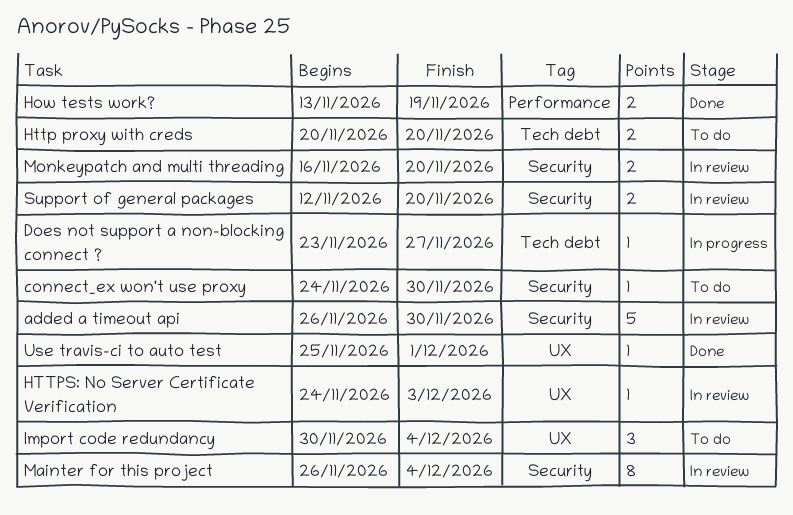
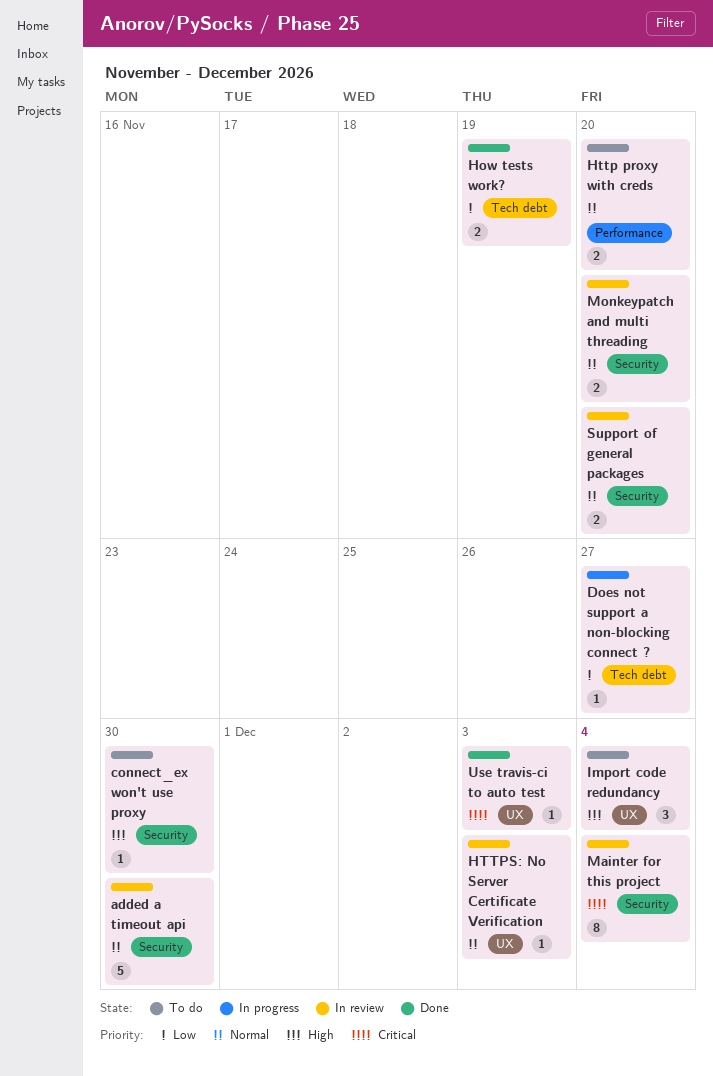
How tests work?, label: Performance -> Tech debt
Http proxy with creds, label: Tech debt -> Performance
Use travis-ci to auto test, due: Dec 1 -> Dec 3

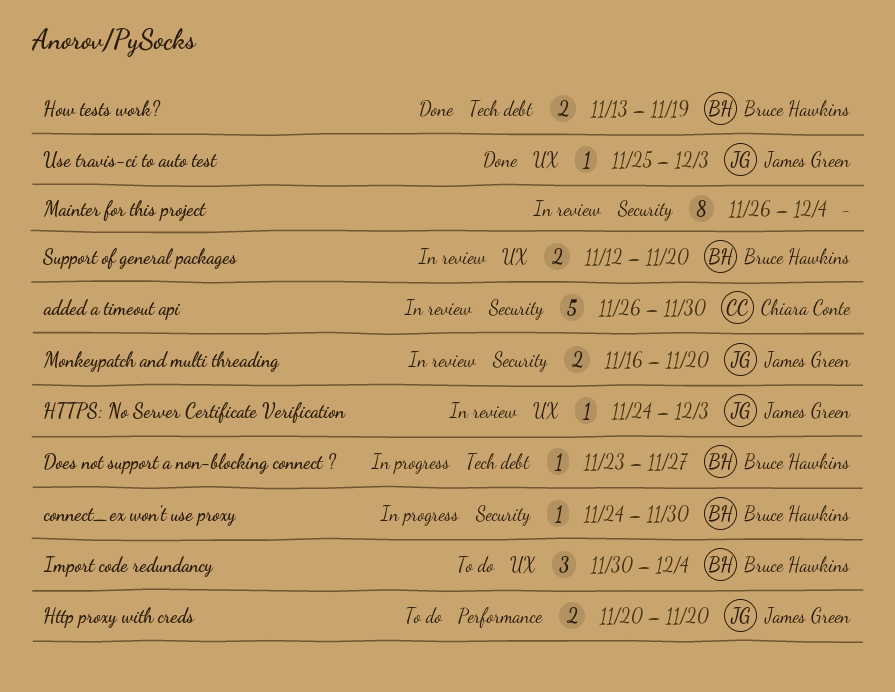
connect_ex won't use proxy, status: To do -> In progress
Support of general packages, label: Security -> UX

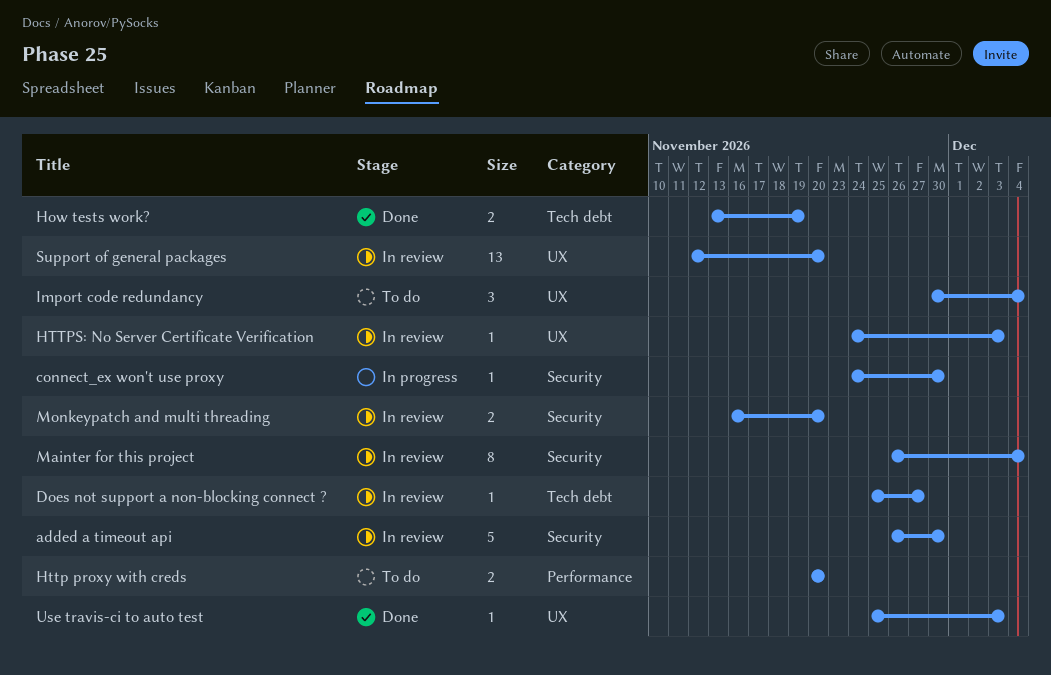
Does not support a non-blocking connect ?, status: In progress -> In review
Does not support a non-blocking connect ?, start: Nov 23 -> Nov 25
Support of general packages, estimate: 2 -> 13

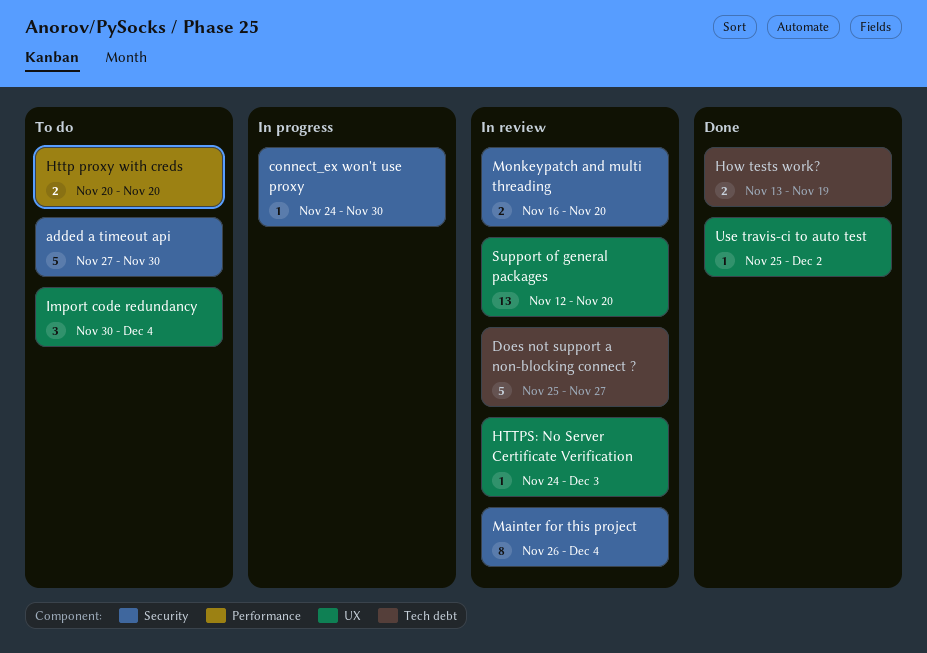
added a timeout api, status: In review -> To do
added a timeout api, start: Nov 26 -> Nov 27
Does not support a non-blocking connect ?, estimate: 1 -> 5
Use travis-ci to auto test, due: Dec 3 -> Dec 2

